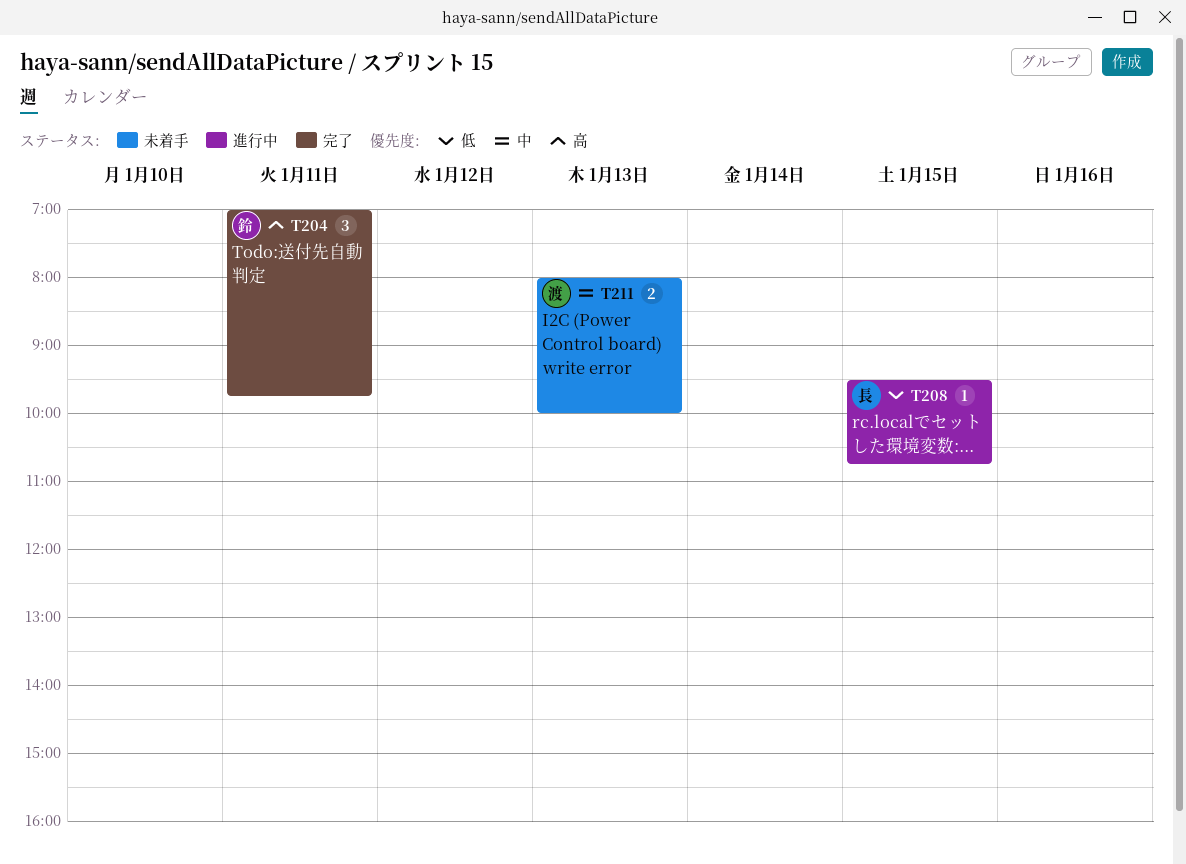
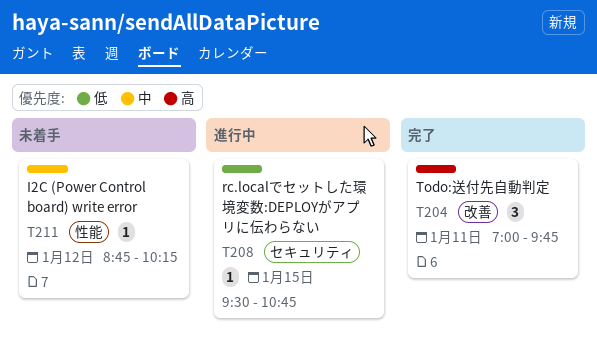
T211, estimate: 2 -> 1
T211, day: Jan 13 -> Jan 12
T211, begins: 08:00 -> 08:45
T211, ends: 10:00 -> 10:15

